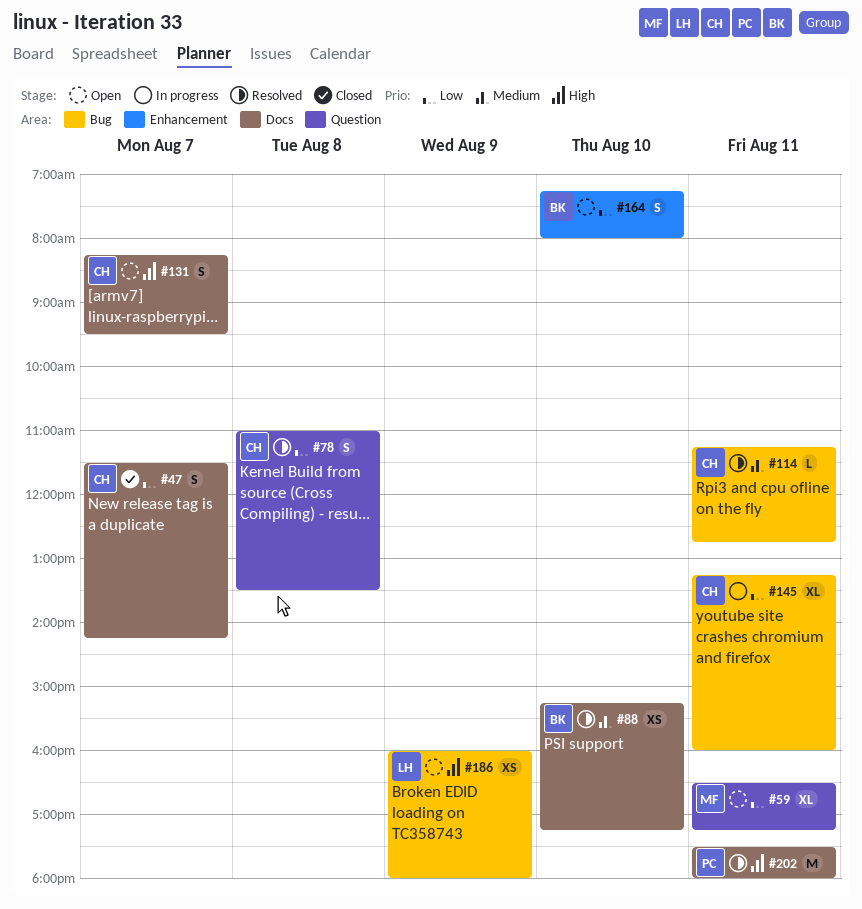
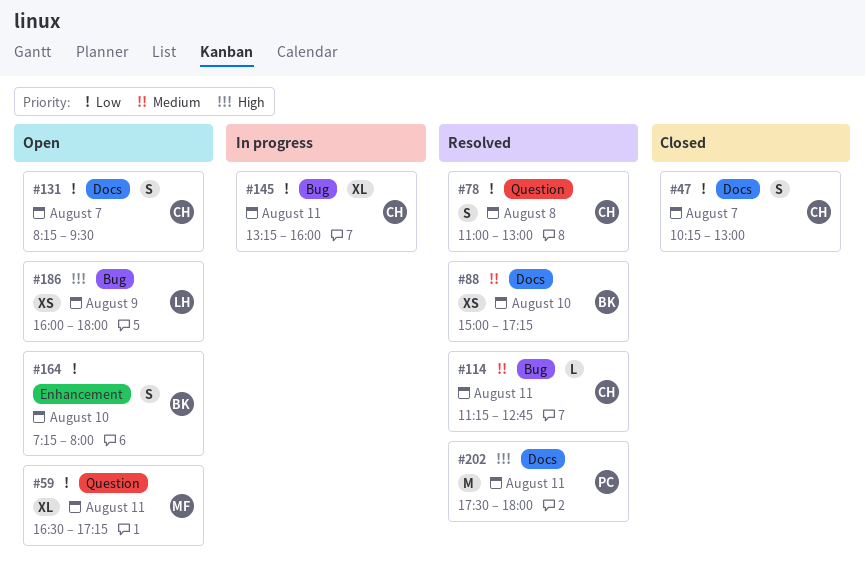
#47, begins: 11:30 -> 10:15
#47, ends: 14:15 -> 13:00
#78, ends: 13:30 -> 13:00
#88, begins: 15:15 -> 15:00
#131, priority: High -> Low

